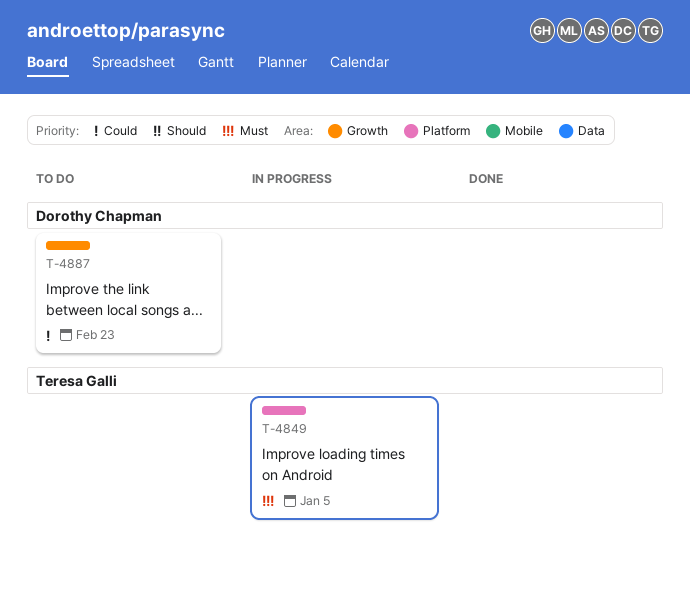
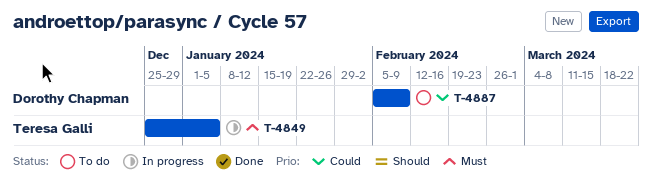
T-4887, due: Feb 23 -> Feb 9

